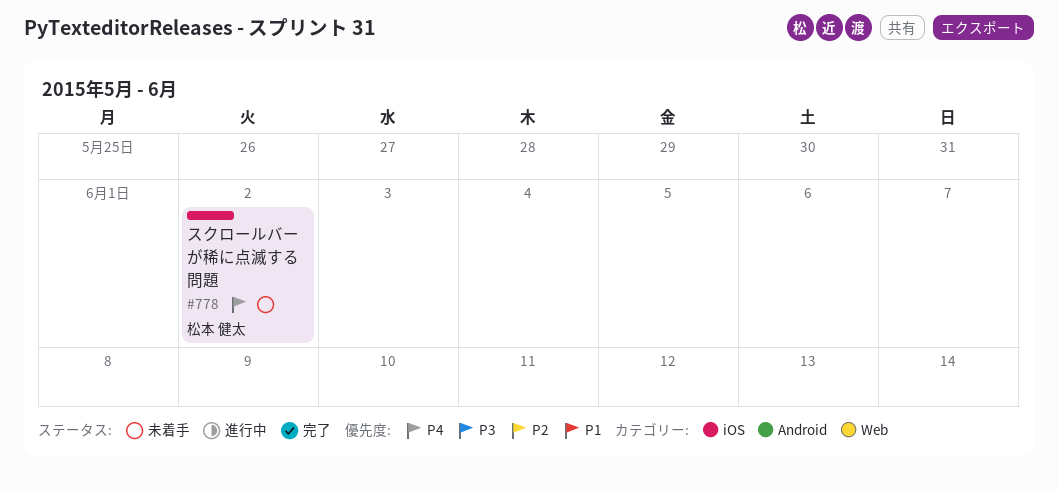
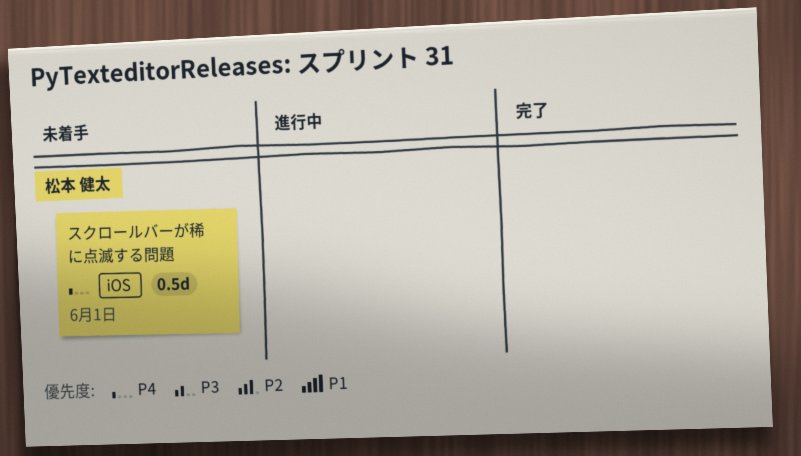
スクロールバーが稀に点滅する問題, due: Jun 2 -> Jun 1

